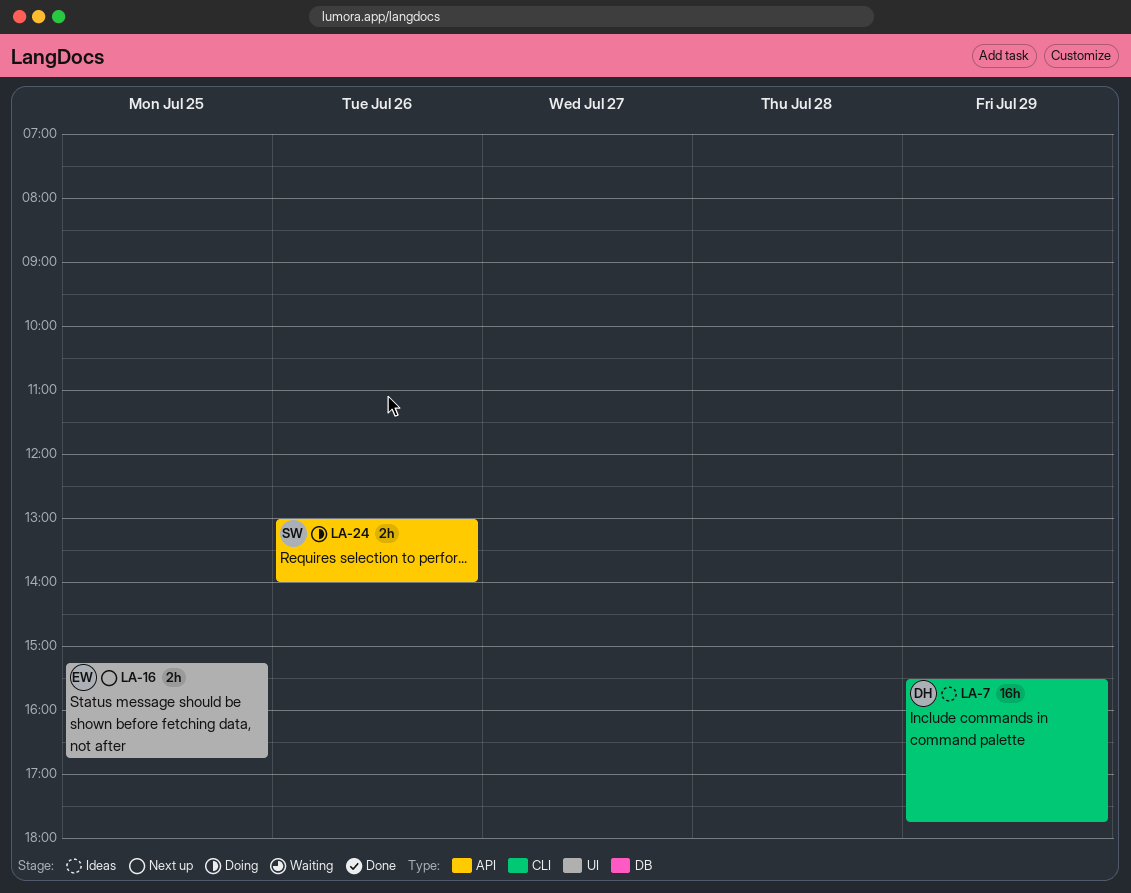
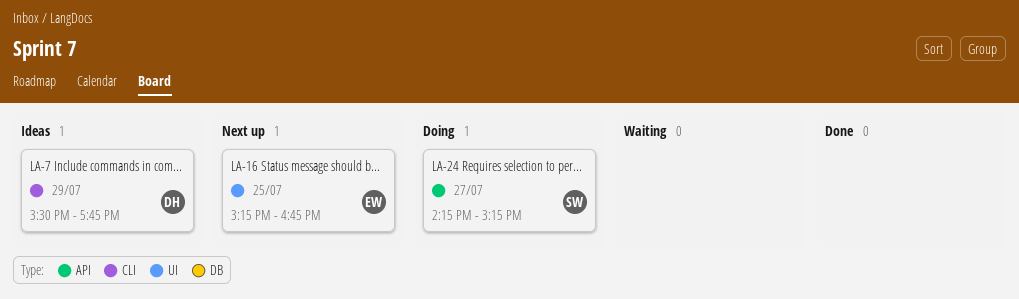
LA-24, day: Jul 26 -> Jul 27
LA-24, begins: 13:00 -> 14:15
LA-24, ends: 14:00 -> 15:15

